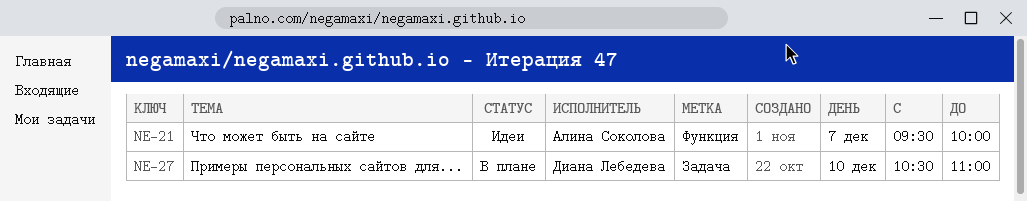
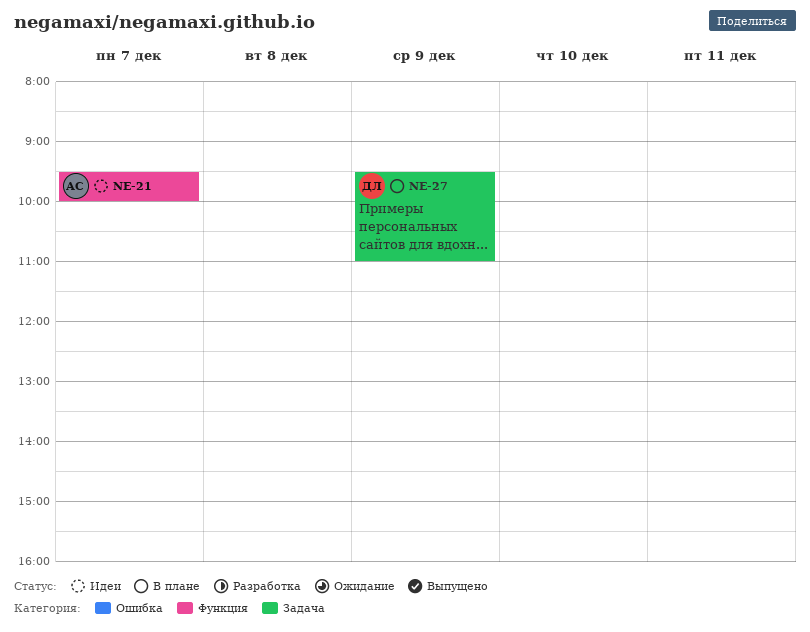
NE-27, day: Dec 10 -> Dec 9
NE-27, begins: 10:30 -> 09:30

